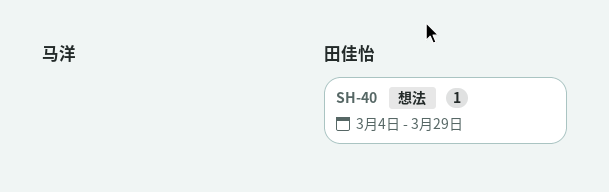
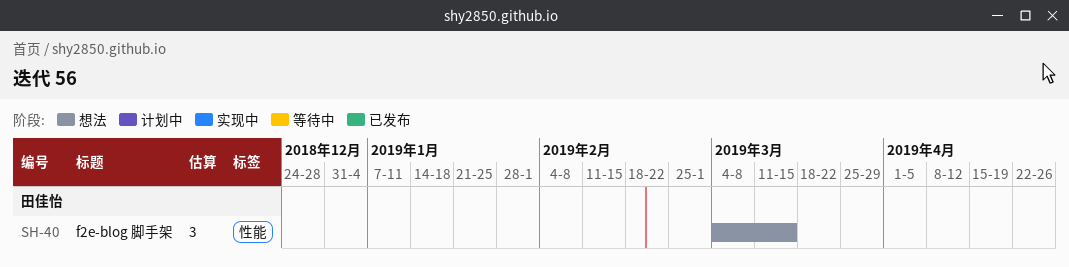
SH-40, estimate: 1 -> 3
SH-40, due: Mar 29 -> Mar 15

